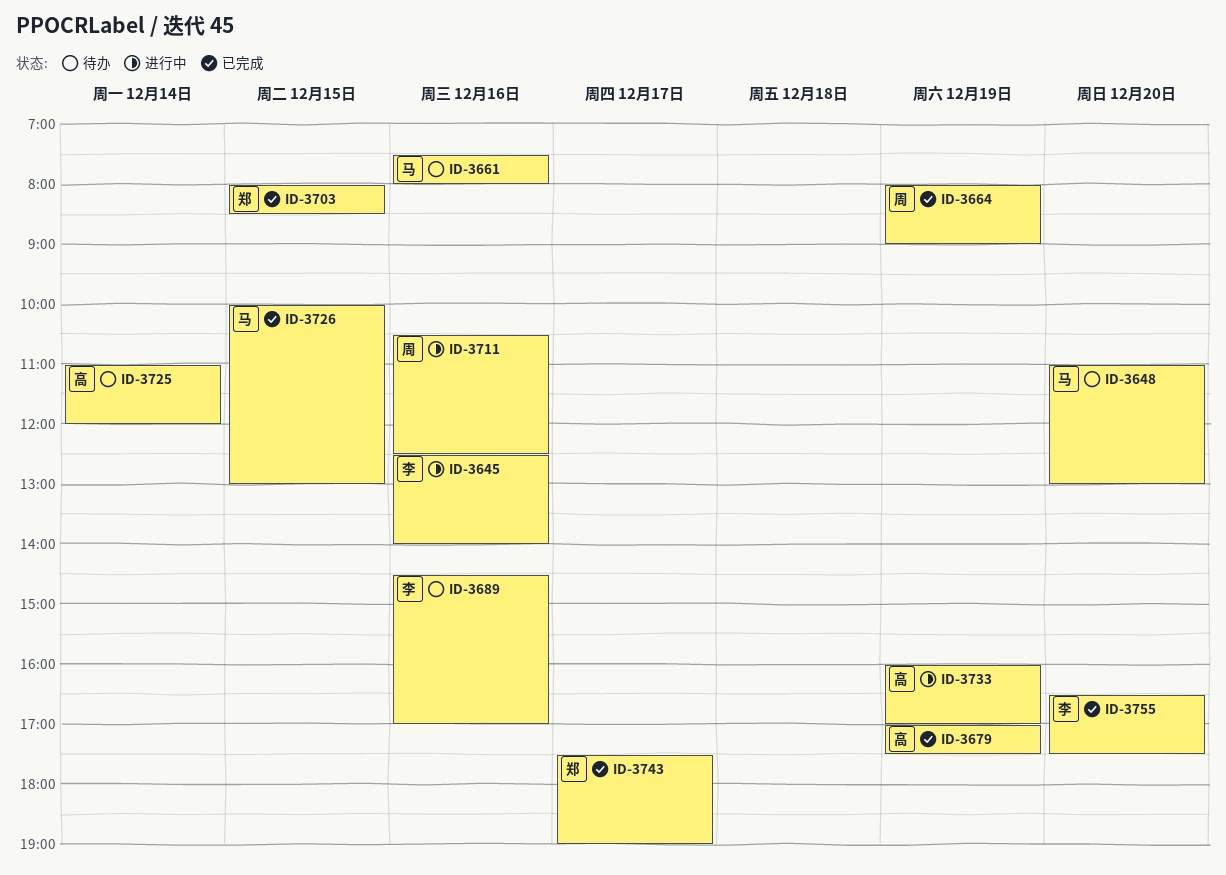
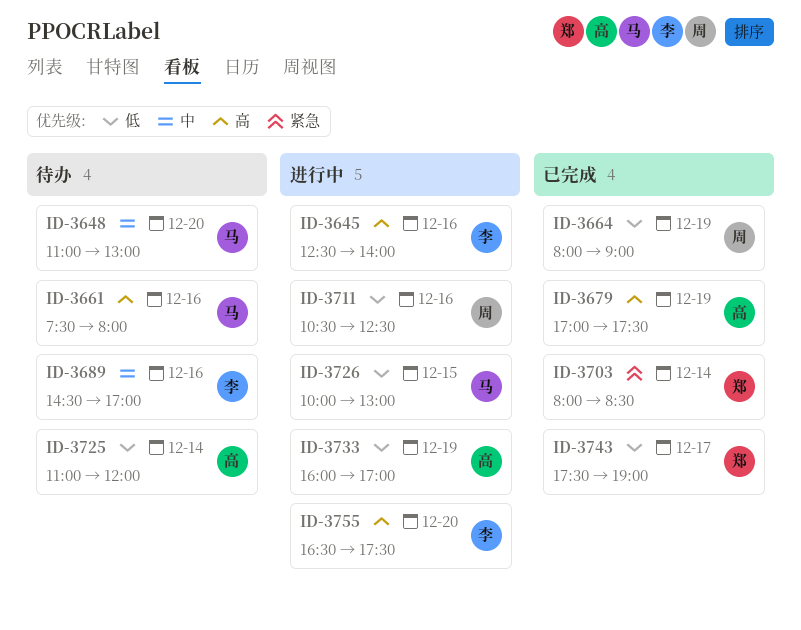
ID-3703, day: Dec 15 -> Dec 14
ID-3726, status: 已完成 -> 进行中
ID-3755, status: 已完成 -> 进行中

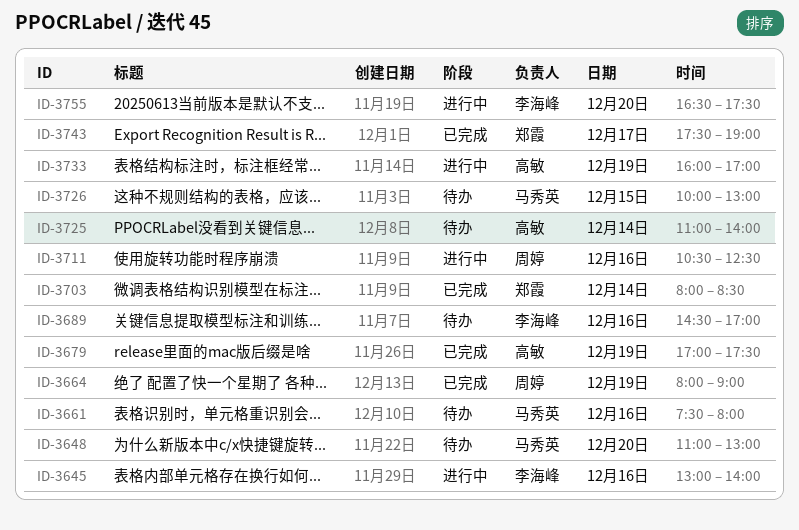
ID-3645, begins: 12:30 -> 13:00
ID-3725, ends: 12:00 -> 14:00
ID-3726, status: 进行中 -> 待办

